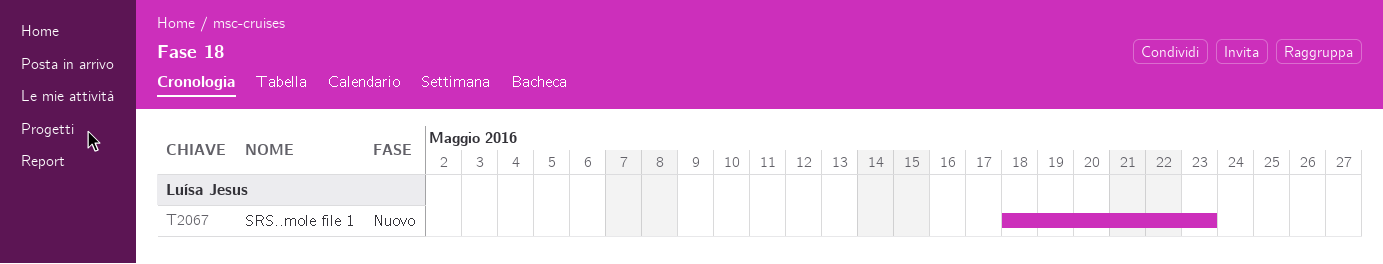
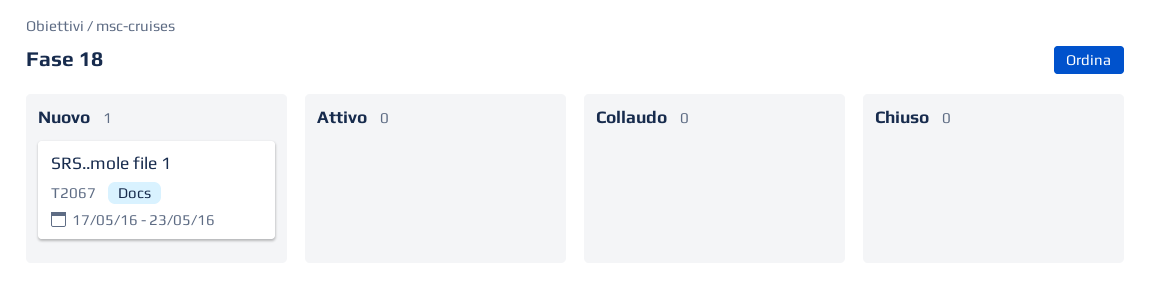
T2067, start: May 18 -> May 17

